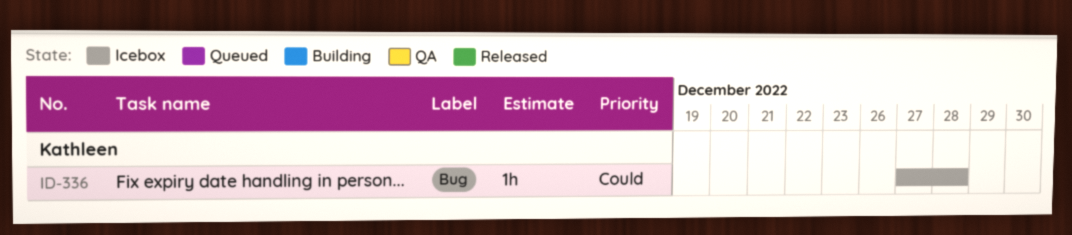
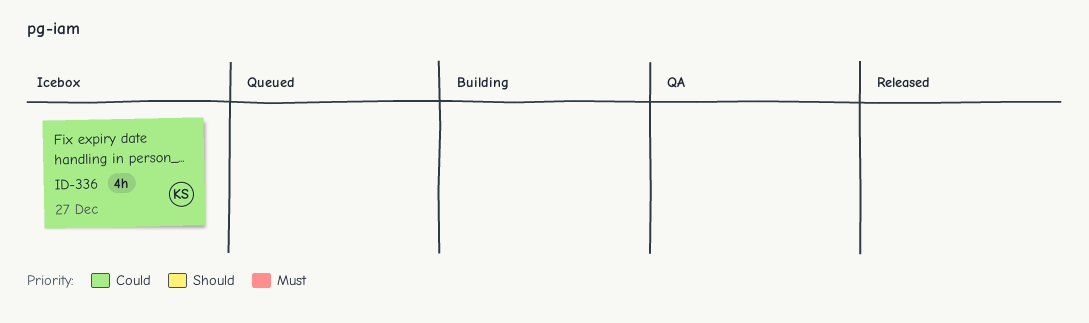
ID-336, estimate: 1h -> 4h
ID-336, due: Dec 28 -> Dec 27

